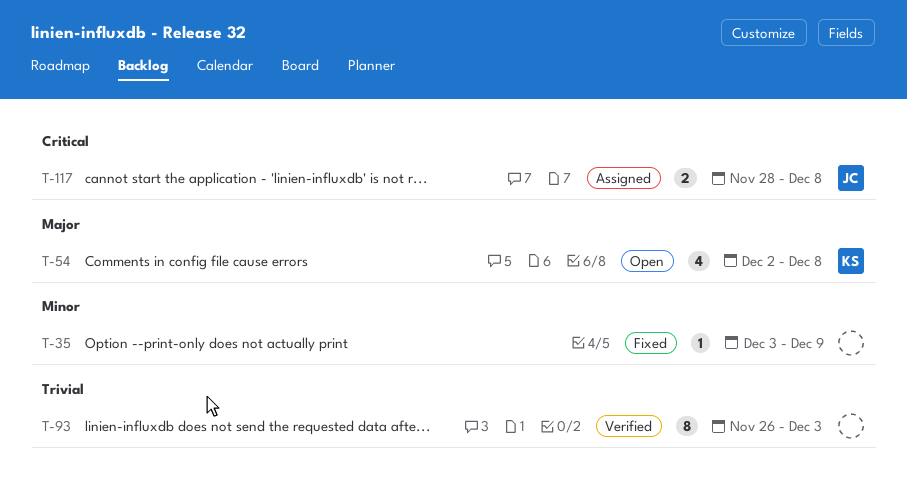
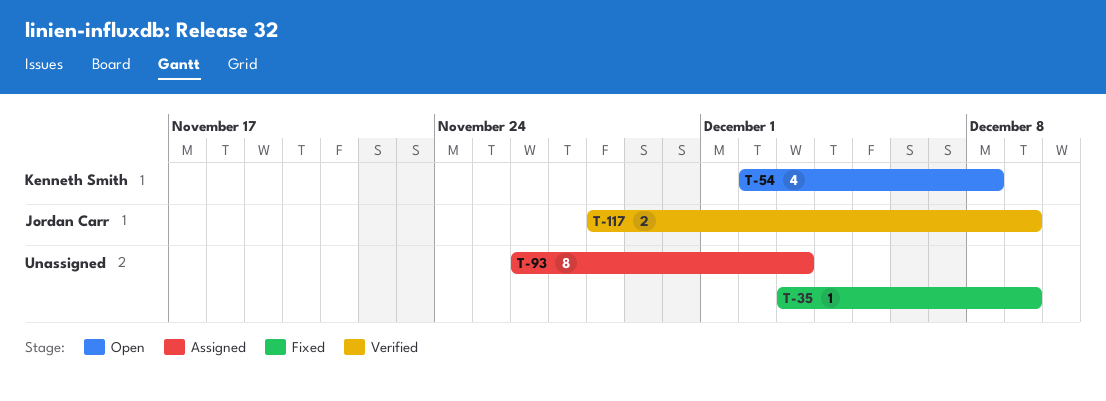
T-93, status: Verified -> Assigned
T-117, status: Assigned -> Verified
T-117, due: Dec 8 -> Dec 9

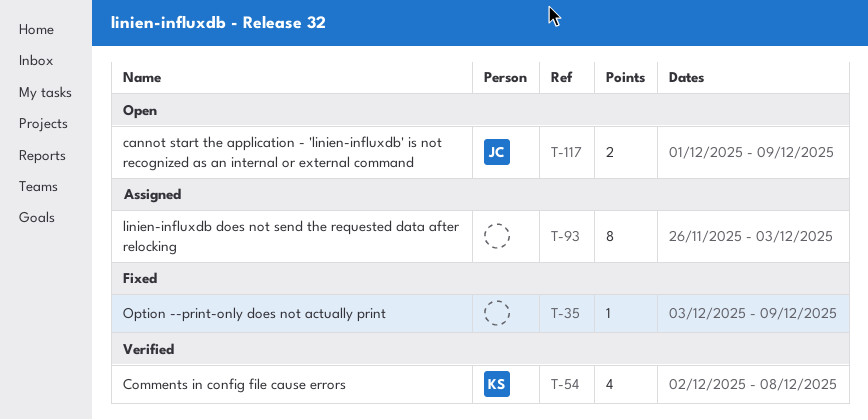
T-54, status: Open -> Verified
T-117, status: Verified -> Open
T-117, start: Nov 28 -> Dec 1

